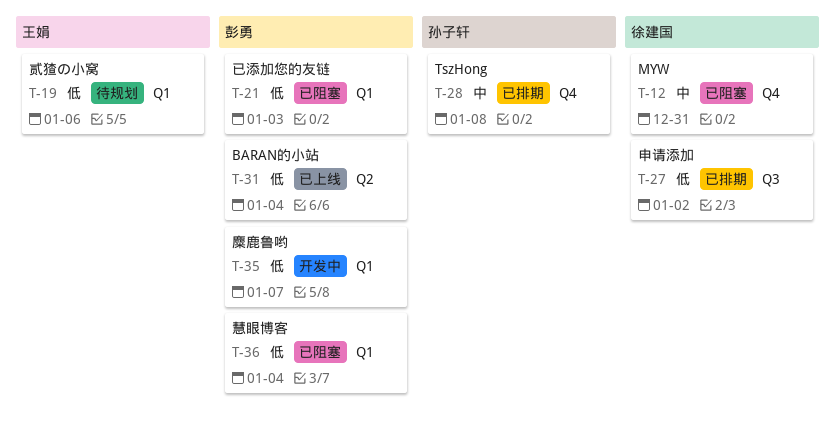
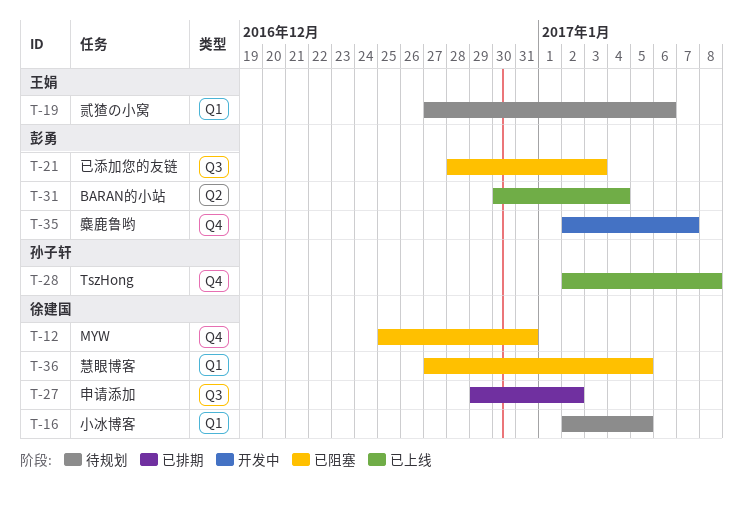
T-16: none -> present
T-21, label: Q1 -> Q3
T-28, status: 已排期 -> 已上线
T-35, label: Q1 -> Q4
T-36, owner: 彭勇 -> 徐建国
T-36, due: Jan 4 -> Jan 5

